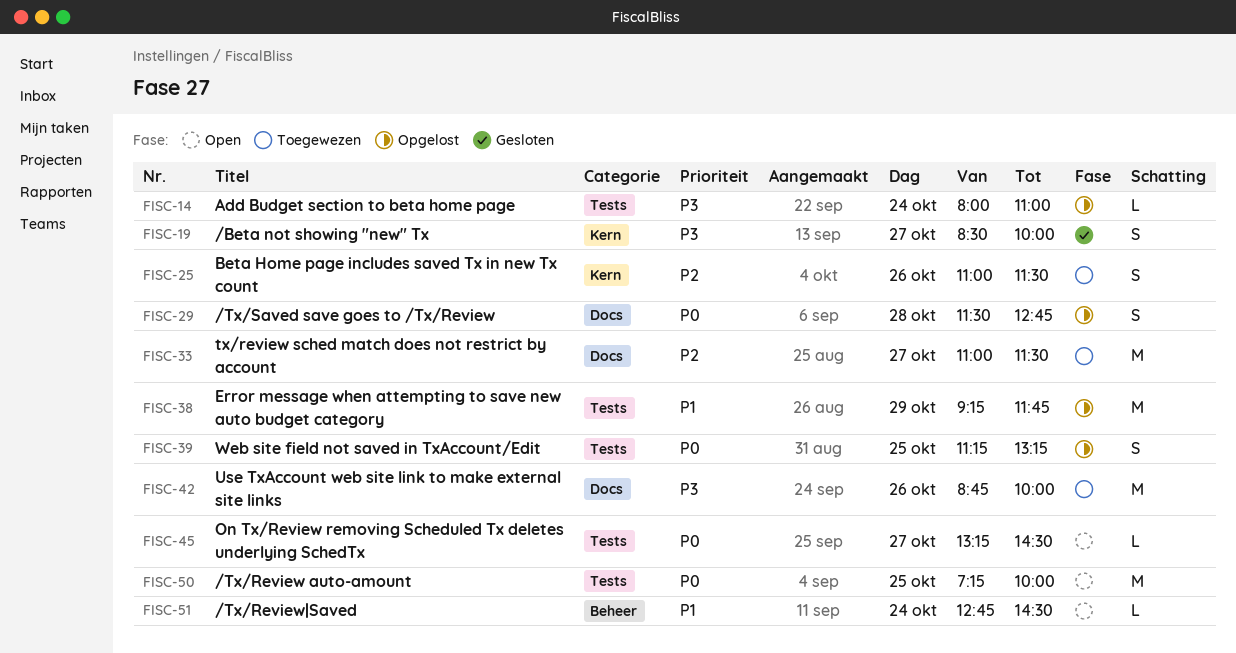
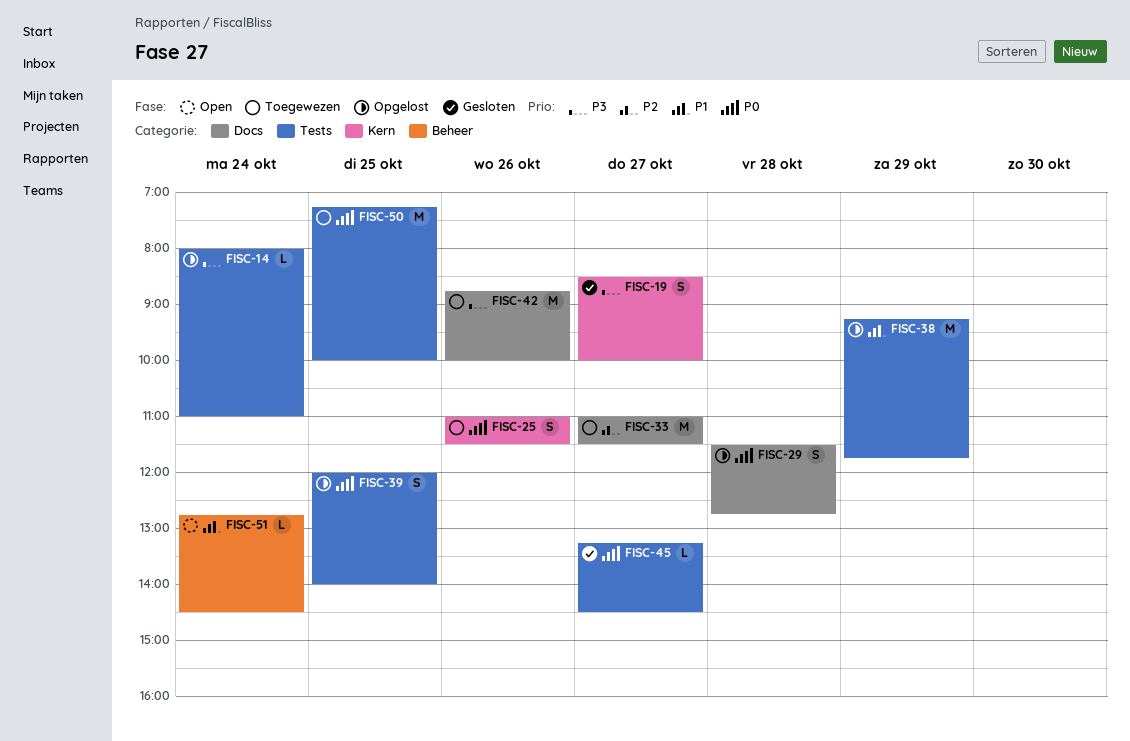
FISC-25, priority: P2 -> P0
FISC-39, begins: 11:15 -> 12:00
FISC-39, ends: 13:15 -> 14:00
FISC-45, status: Open -> Gesloten
FISC-50, status: Open -> Toegewezen

